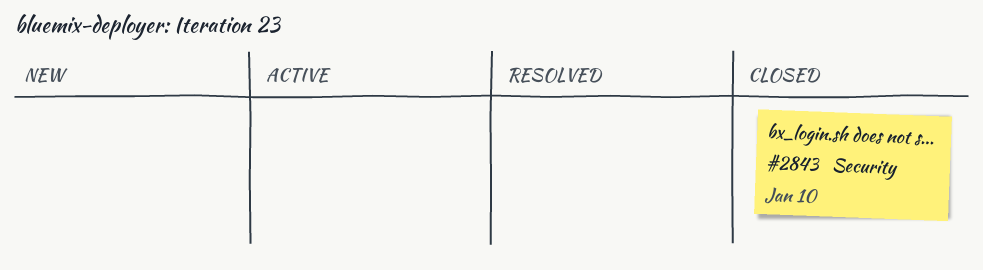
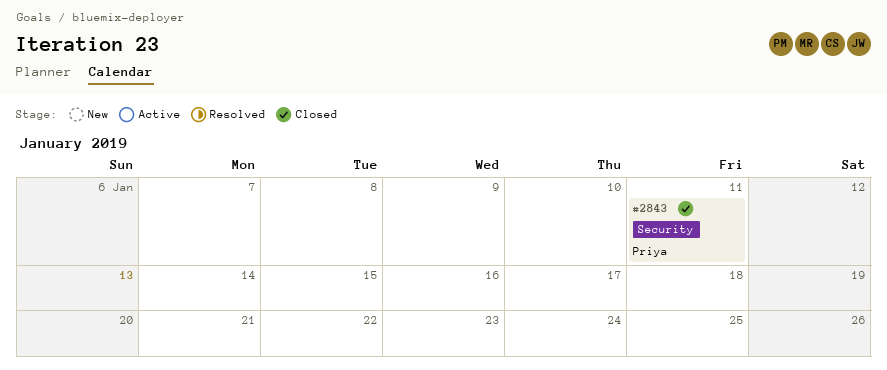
#2843, due: Jan 10 -> Jan 11

